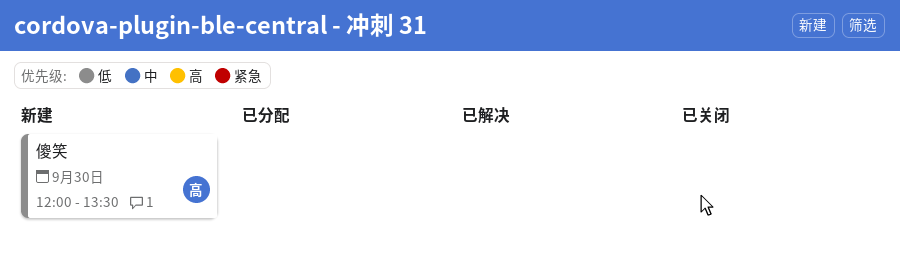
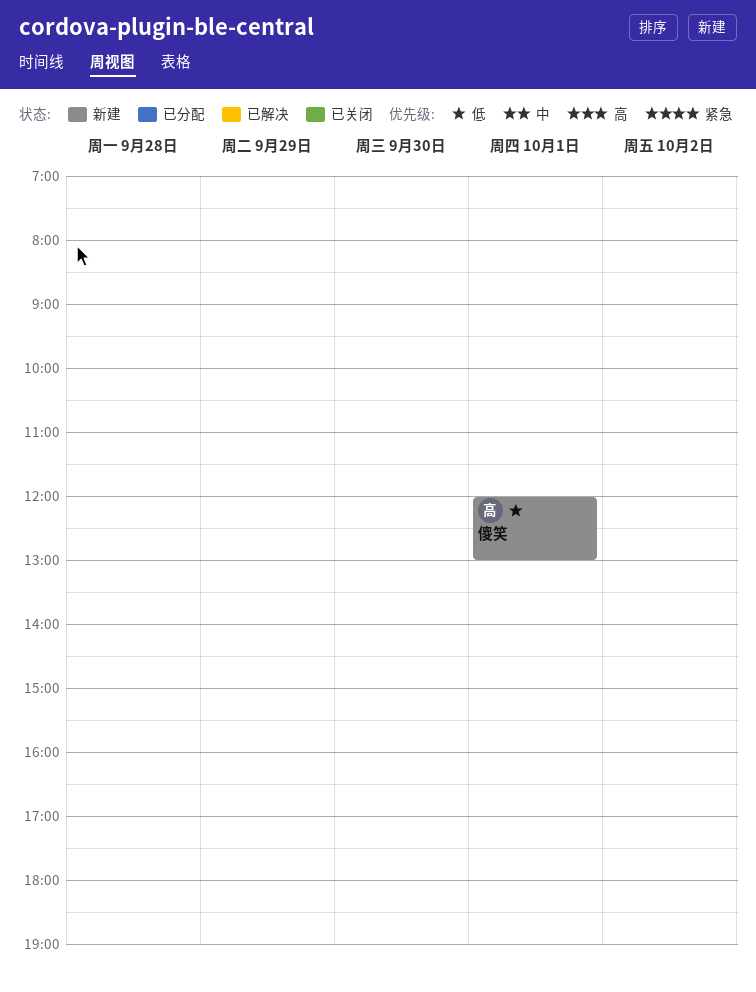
傻笑, day: Sep 30 -> Oct 1
傻笑, ends: 13:30 -> 13:00

